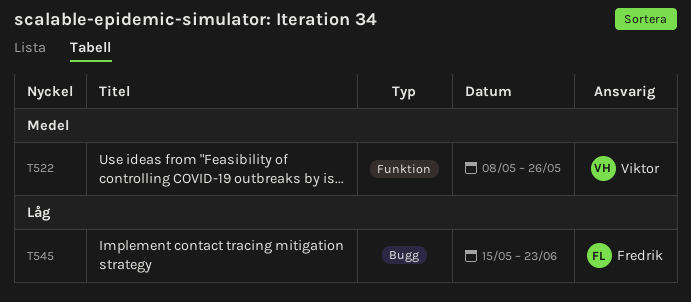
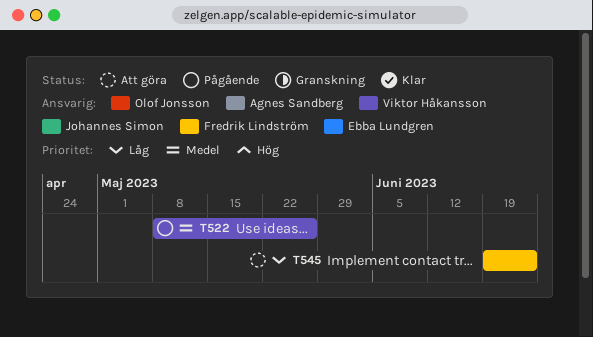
T545, start: May 15 -> Jun 19

